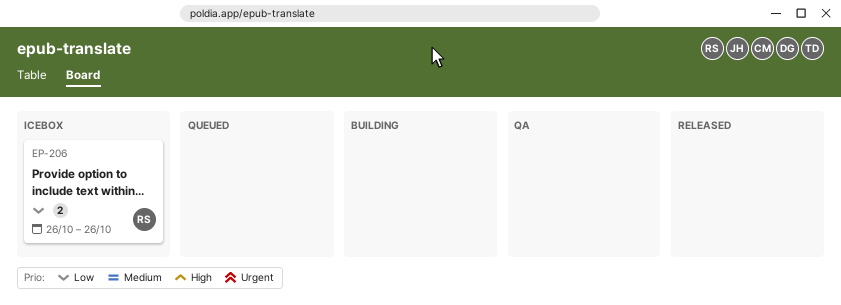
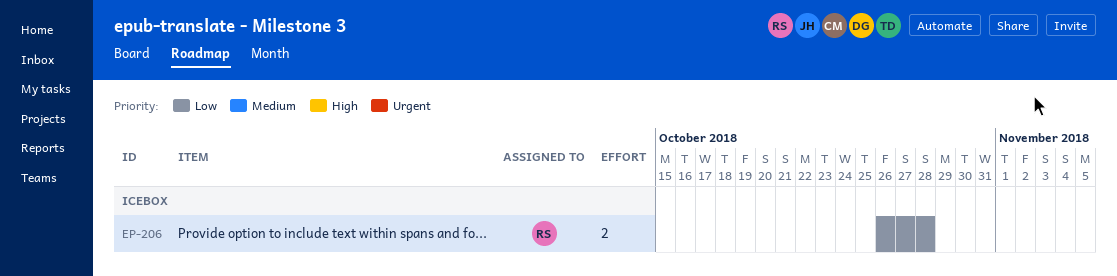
EP-206, due: Oct 26 -> Oct 28

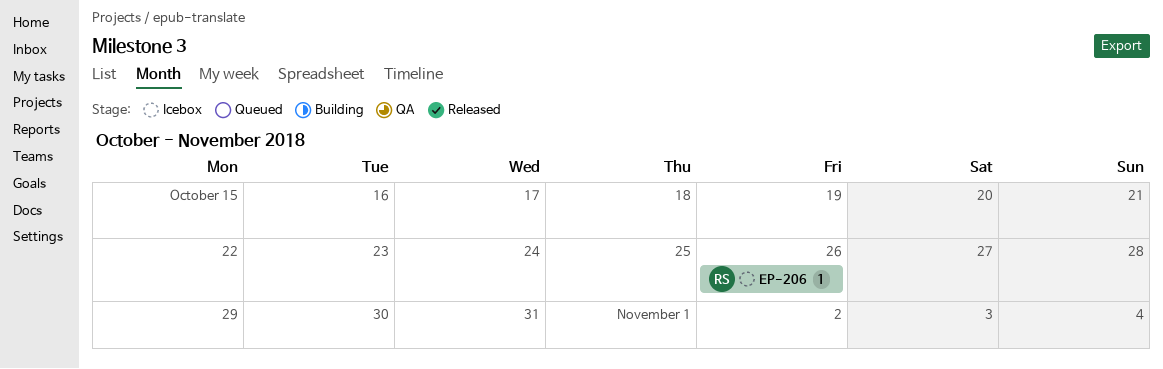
EP-206, estimate: 2 -> 1
EP-206, due: Oct 28 -> Oct 26

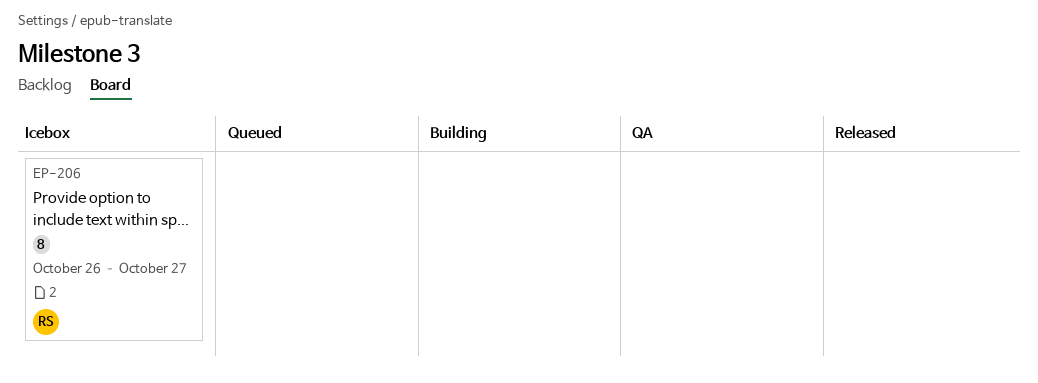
EP-206, estimate: 1 -> 8
EP-206, due: Oct 26 -> Oct 27

